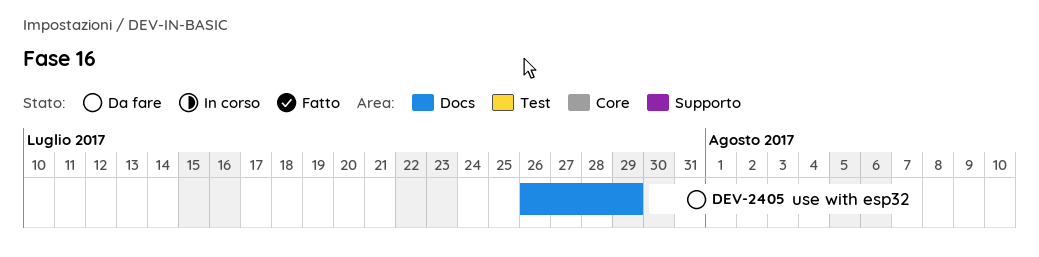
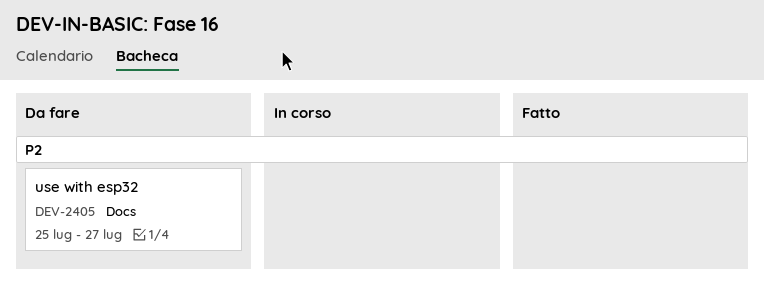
DEV-2405, start: Jul 26 -> Jul 25
DEV-2405, due: Jul 29 -> Jul 27

